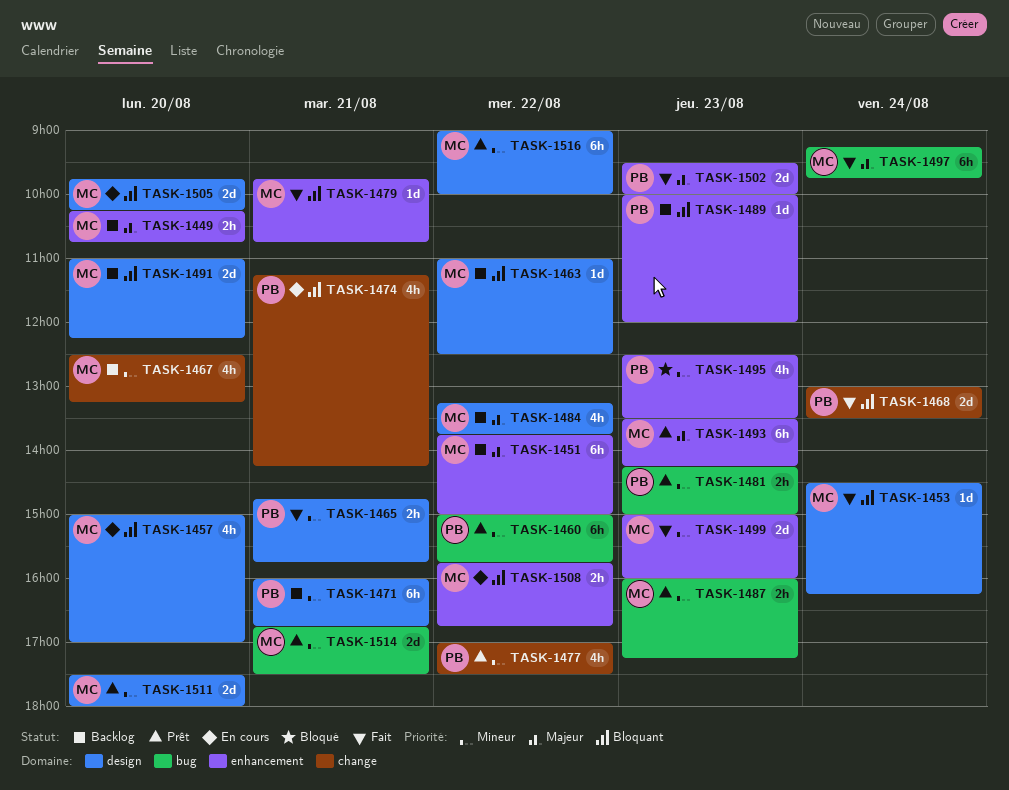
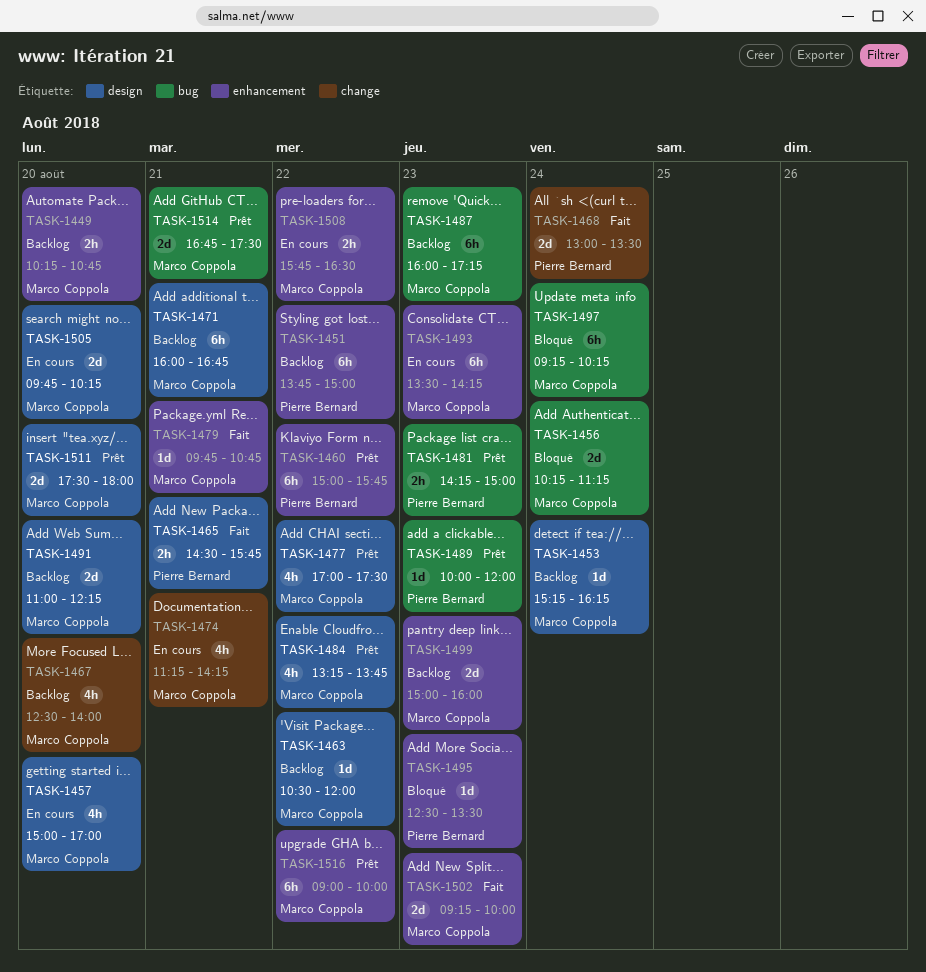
TASK-1451, owner: Marco Coppola -> Pierre Bernard
TASK-1453, status: Fait -> Backlog
TASK-1453, begins: 14:30 -> 15:15
TASK-1456: none -> present
TASK-1460, label: bug -> enhancement
TASK-1463, begins: 11:00 -> 10:30
TASK-1463, ends: 12:30 -> 12:00
TASK-1465, begins: 14:45 -> 14:30
TASK-1467, ends: 13:15 -> 14:00
TASK-1471, owner: Pierre Bernard -> Marco Coppola
TASK-1474, owner: Pierre Bernard -> Marco Coppola
TASK-1477, owner: Pierre Bernard -> Marco Coppola
TASK-1477, label: change -> design
TASK-1484, status: Backlog -> Prêt
TASK-1487, status: Prêt -> Backlog
TASK-1487, estimate: 2h -> 6h
TASK-1489, status: Backlog -> Prêt
TASK-1489, label: enhancement -> bug
TASK-1493, status: Prêt -> En cours
TASK-1495, estimate: 4h -> 1d
TASK-1497, status: Fait -> Bloqué
TASK-1497, ends: 09:45 -> 10:15
TASK-1499, status: Fait -> Backlog
TASK-1502, owner: Pierre Bernard -> Marco Coppola
TASK-1502, begins: 09:30 -> 09:15
TASK-1508, ends: 16:45 -> 16:30
TASK-1516, label: design -> enhancement

